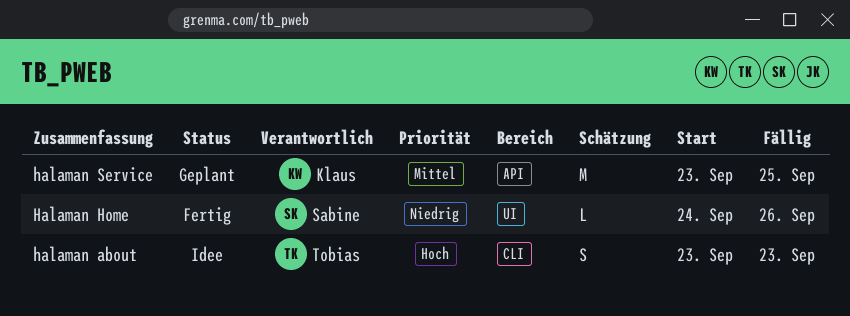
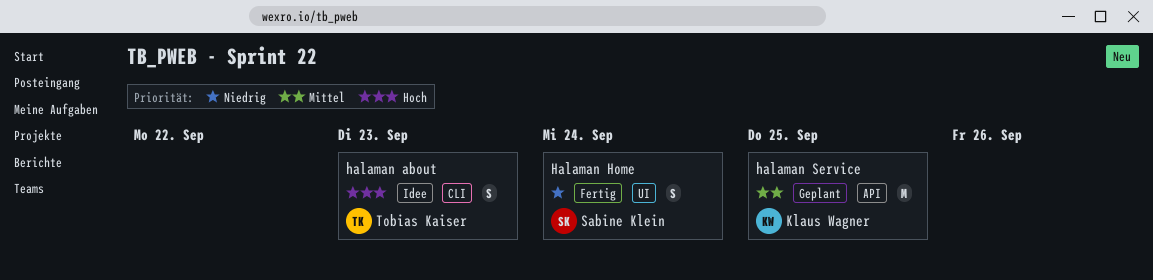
Halaman Home, estimate: L -> S
Halaman Home, due: Sep 26 -> Sep 24

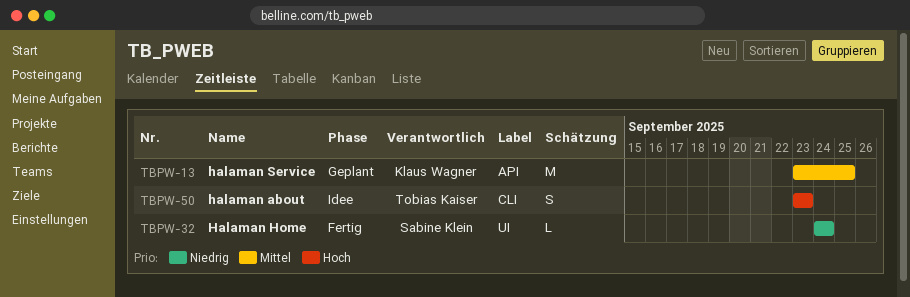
Halaman Home, estimate: S -> L

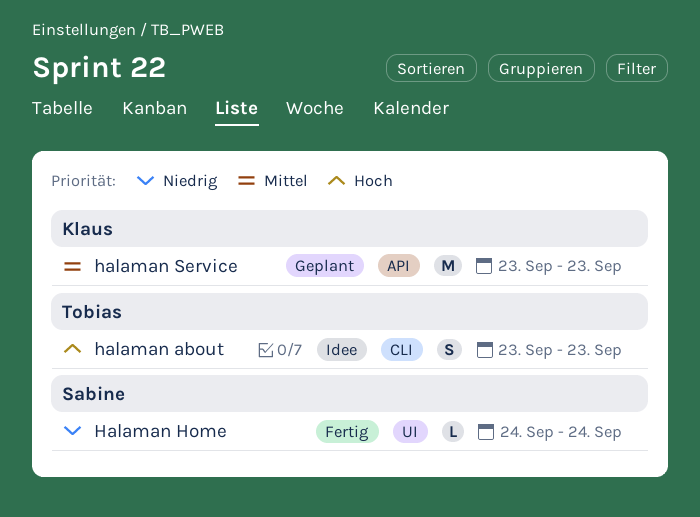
halaman Service, due: Sep 25 -> Sep 23

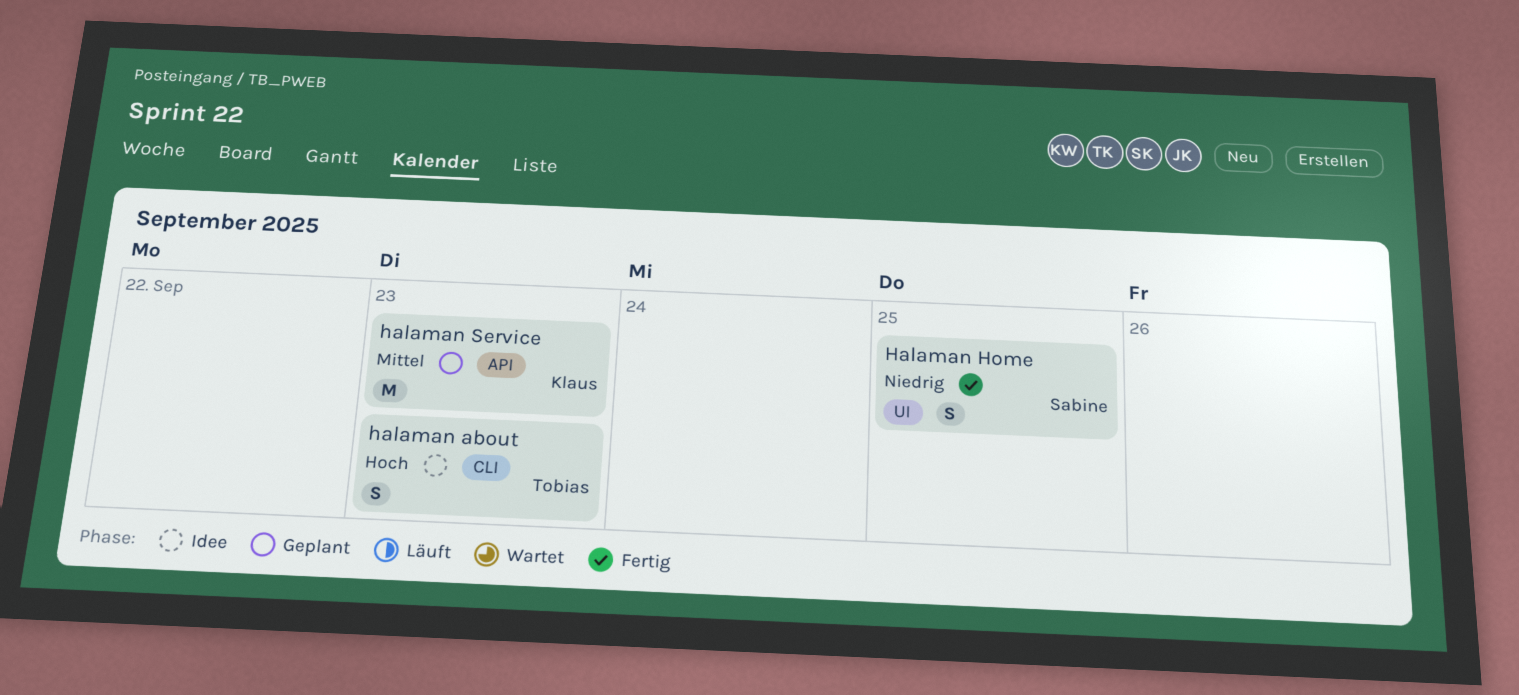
Halaman Home, estimate: L -> S
Halaman Home, due: Sep 24 -> Sep 25

